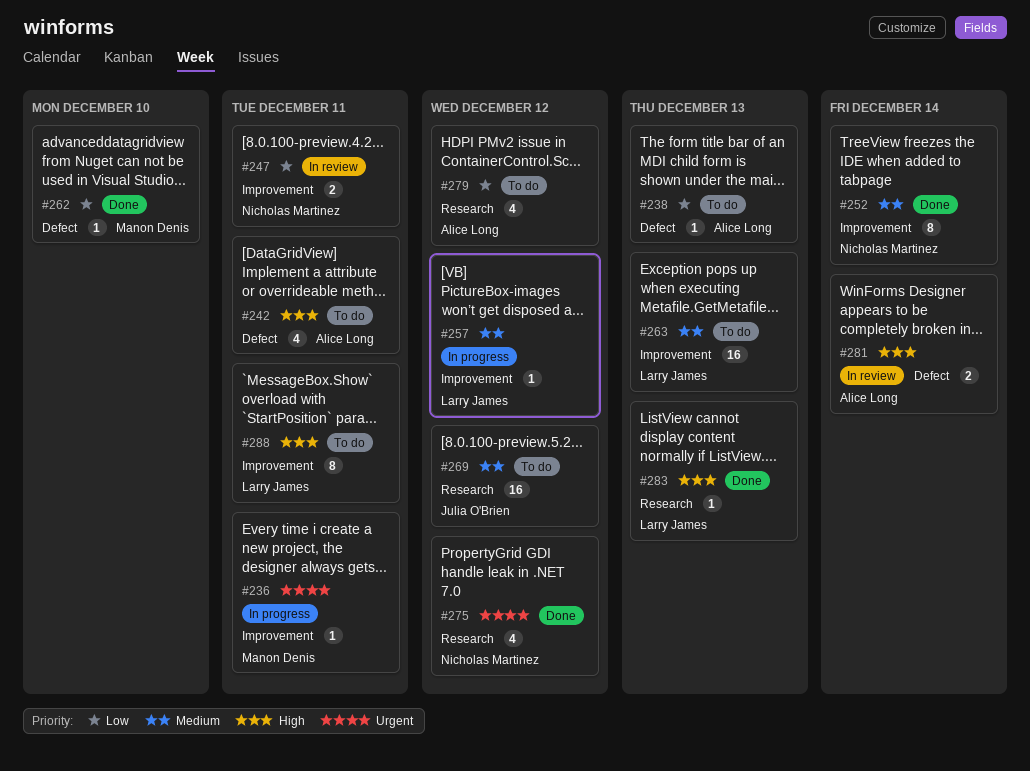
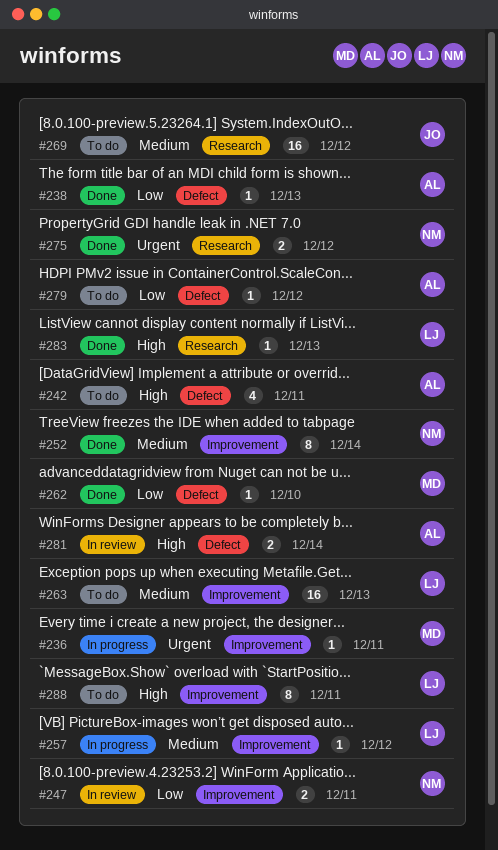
#238, status: To do -> Done
#275, estimate: 4 -> 2
#279, label: Research -> Defect
#279, estimate: 4 -> 1

